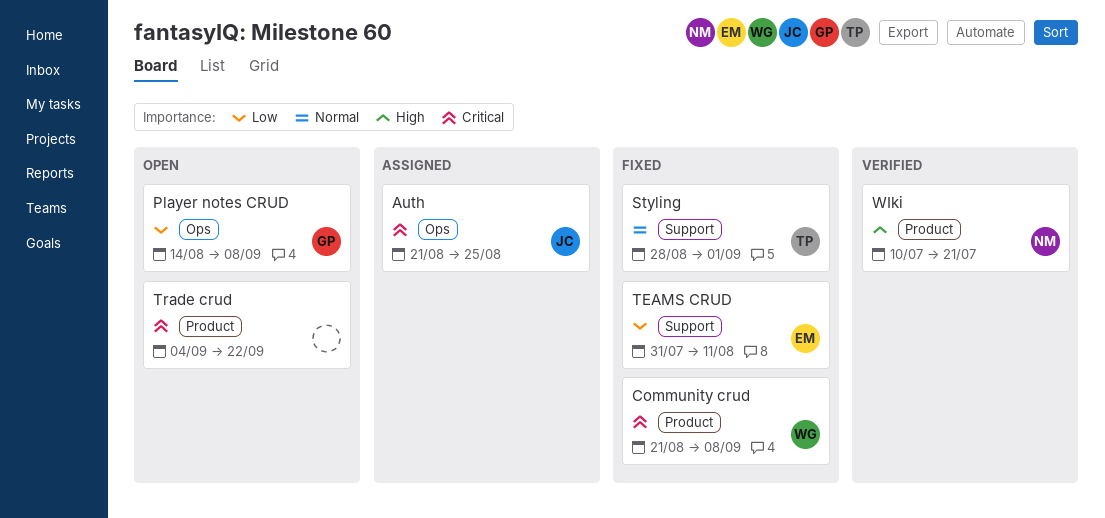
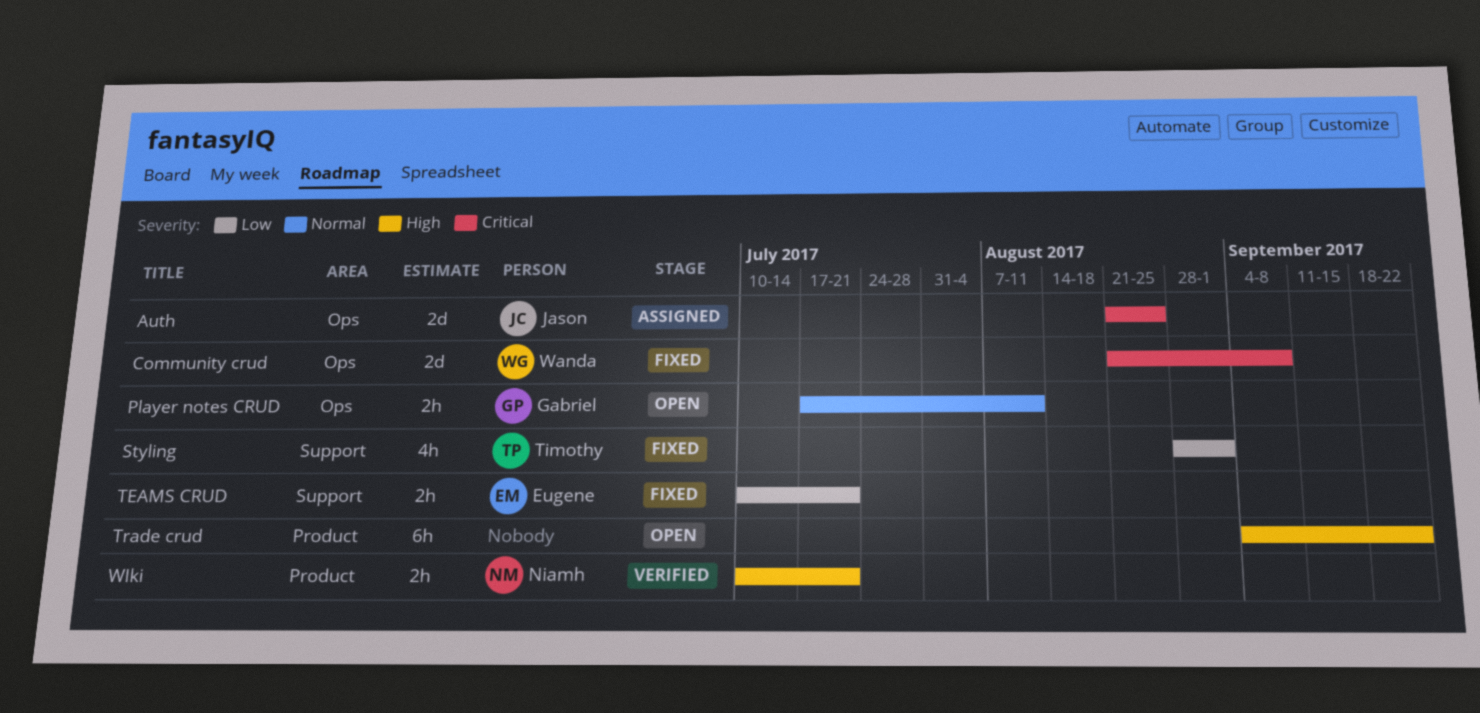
Community crud, label: Product -> Ops
Player notes CRUD, priority: Low -> Normal
Player notes CRUD, start: Aug 14 -> Jul 17
Player notes CRUD, due: Sep 8 -> Aug 11
Styling, priority: Normal -> Low
TEAMS CRUD, start: Jul 31 -> Jul 10
TEAMS CRUD, due: Aug 11 -> Jul 21
Trade crud, priority: Critical -> High

